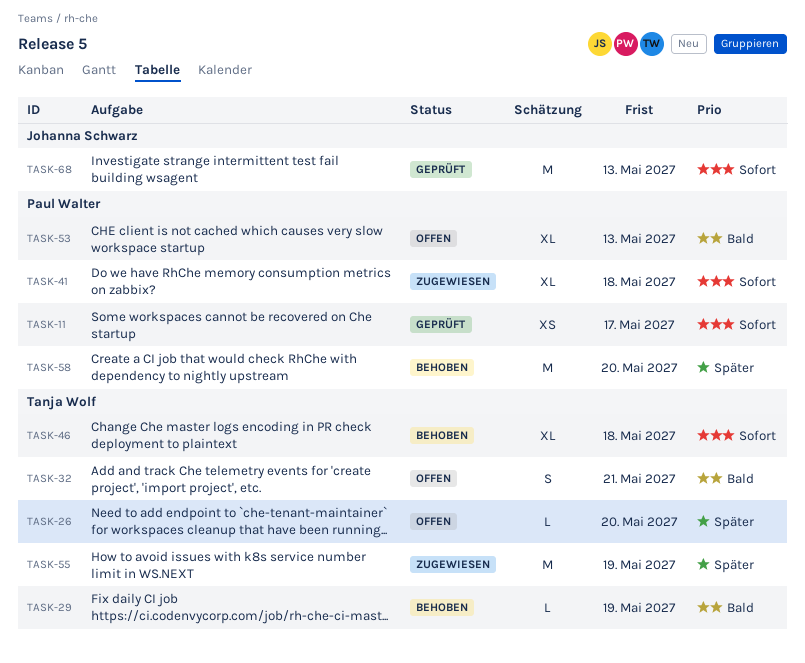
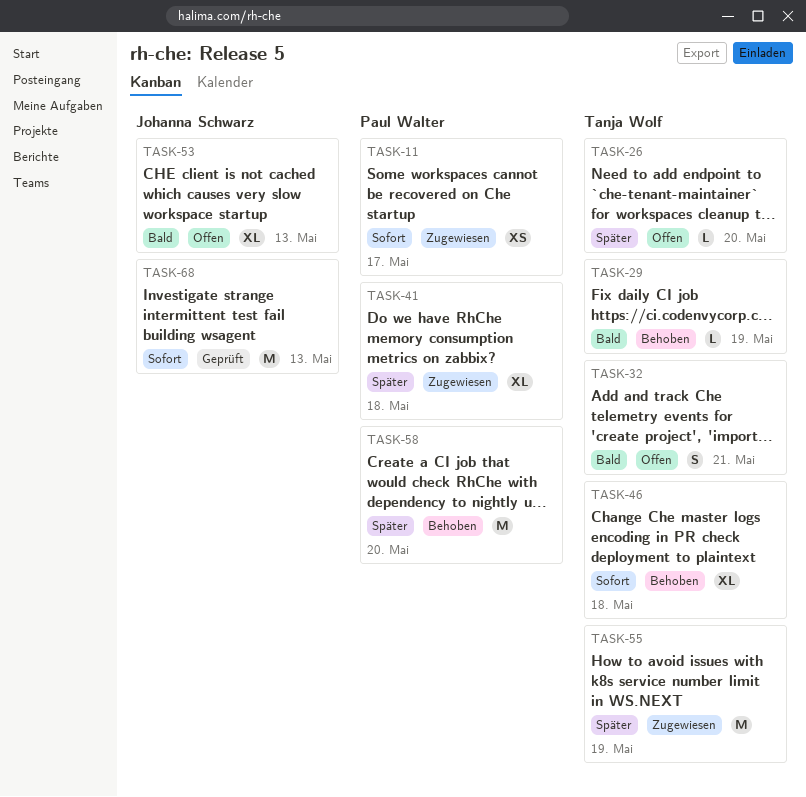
TASK-11, status: Geprüft -> Zugewiesen
TASK-41, priority: Sofort -> Später
TASK-53, owner: Paul Walter -> Johanna Schwarz

